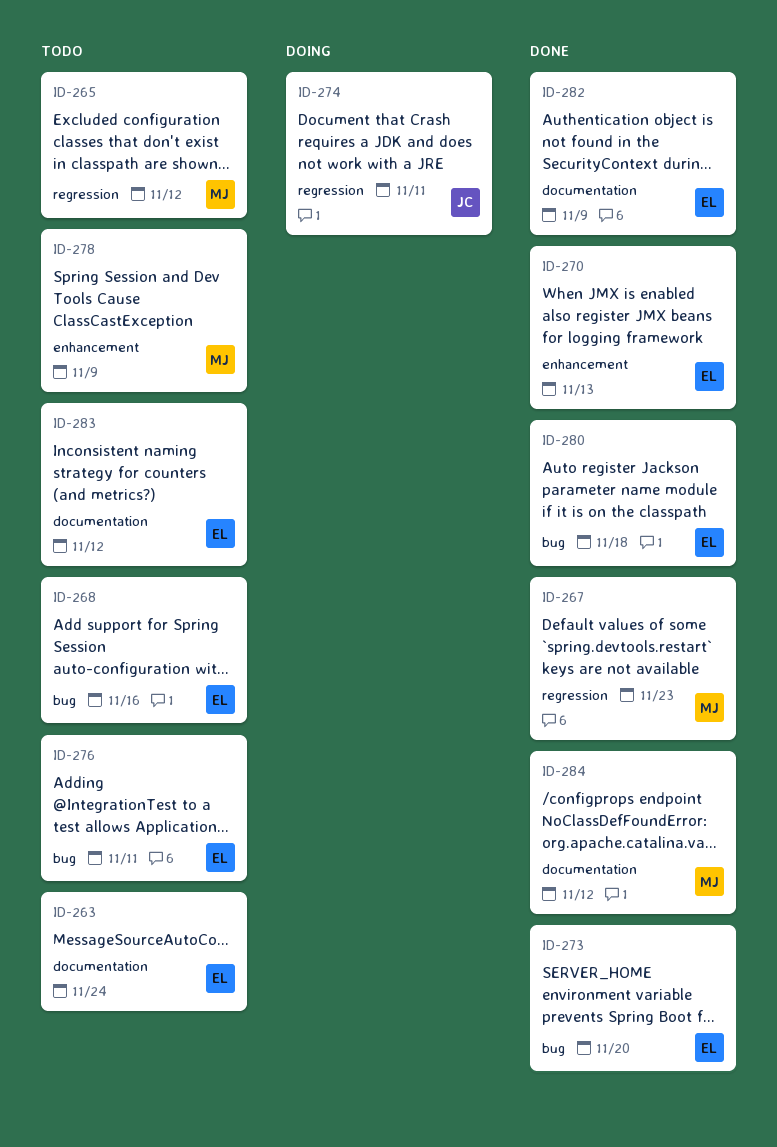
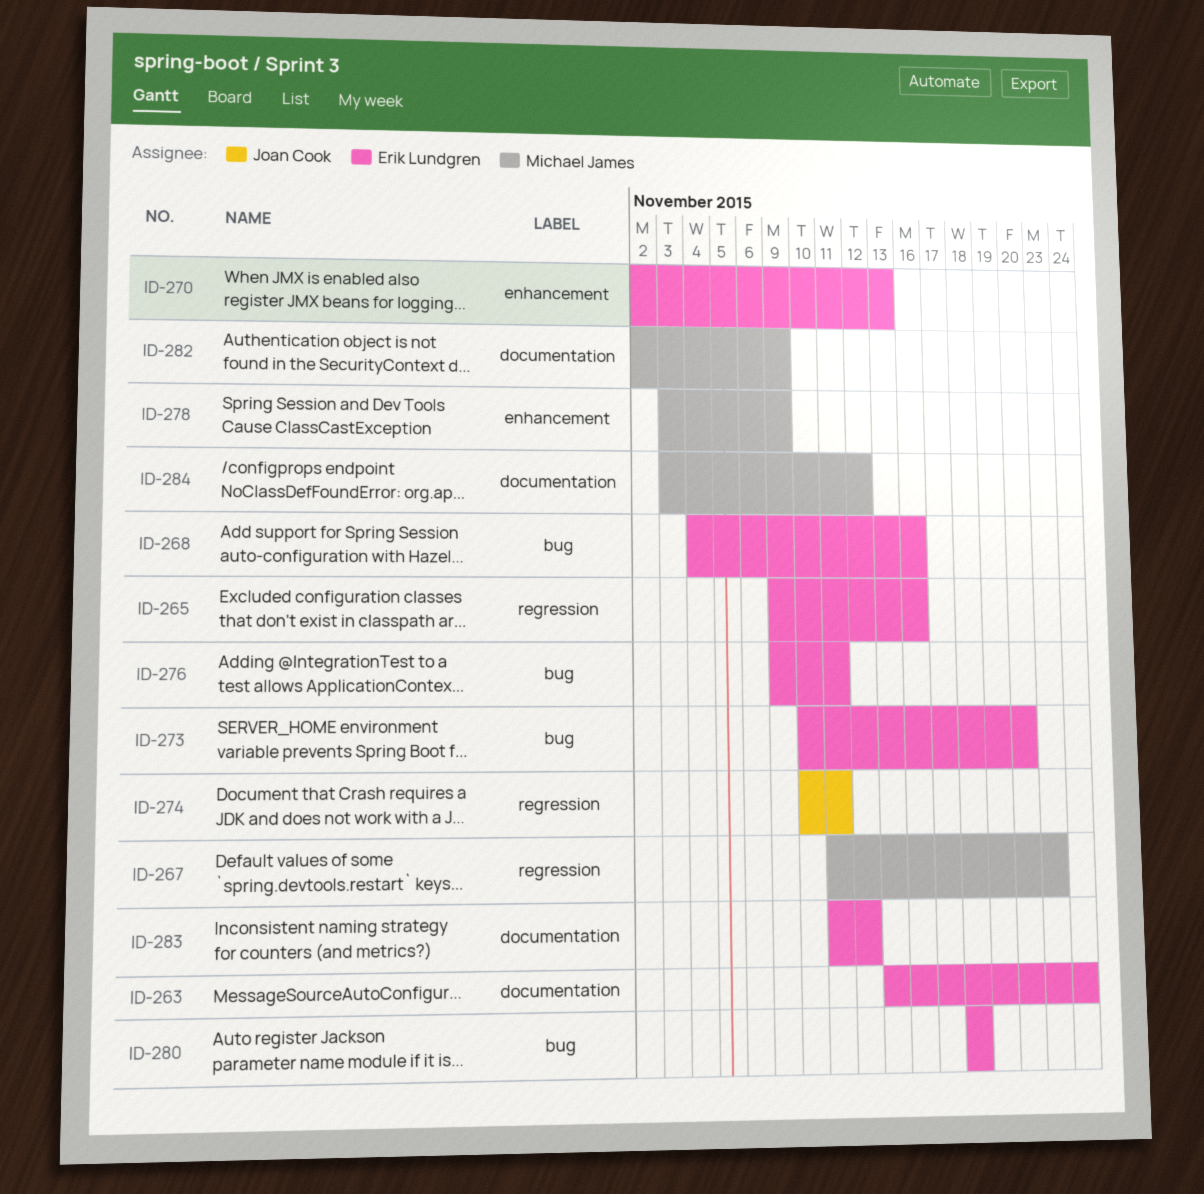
ID-265, owner: Michael James -> Erik Lundgren
ID-265, due: Nov 12 -> Nov 16
ID-282, owner: Erik Lundgren -> Michael James

